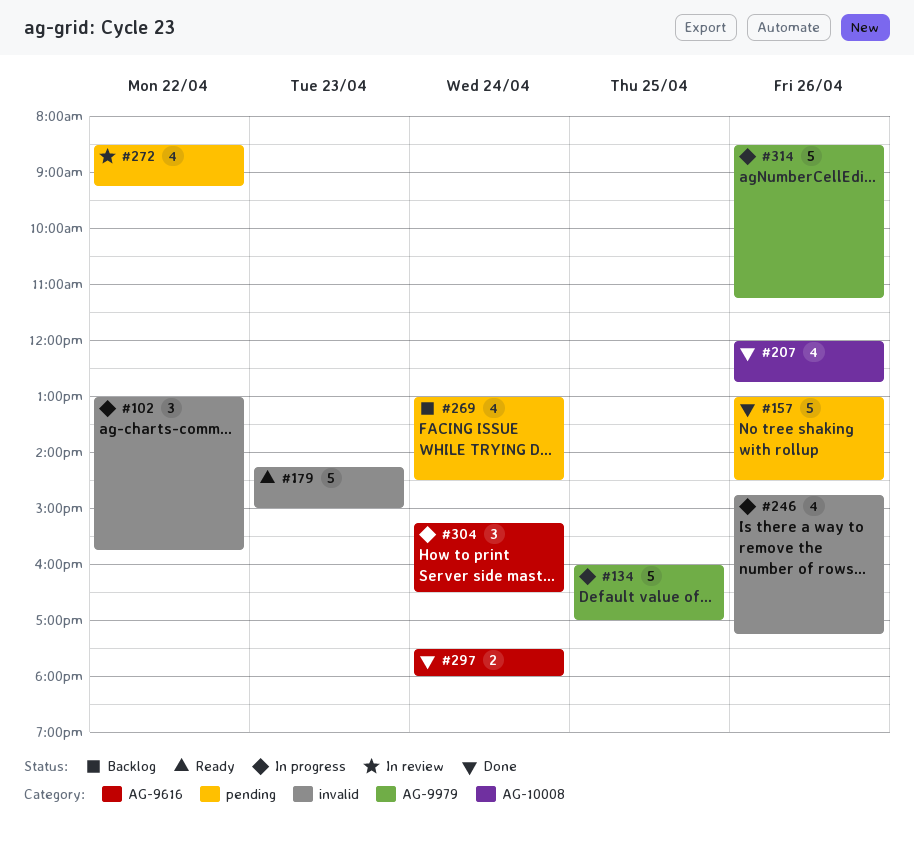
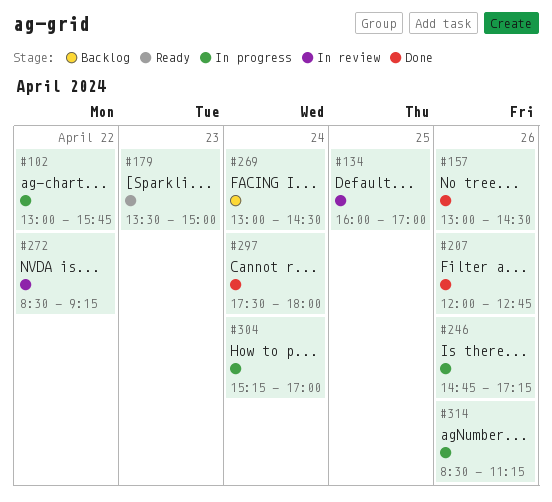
#134, status: In progress -> In review
#179, begins: 14:15 -> 13:30
#304, ends: 16:30 -> 17:00

